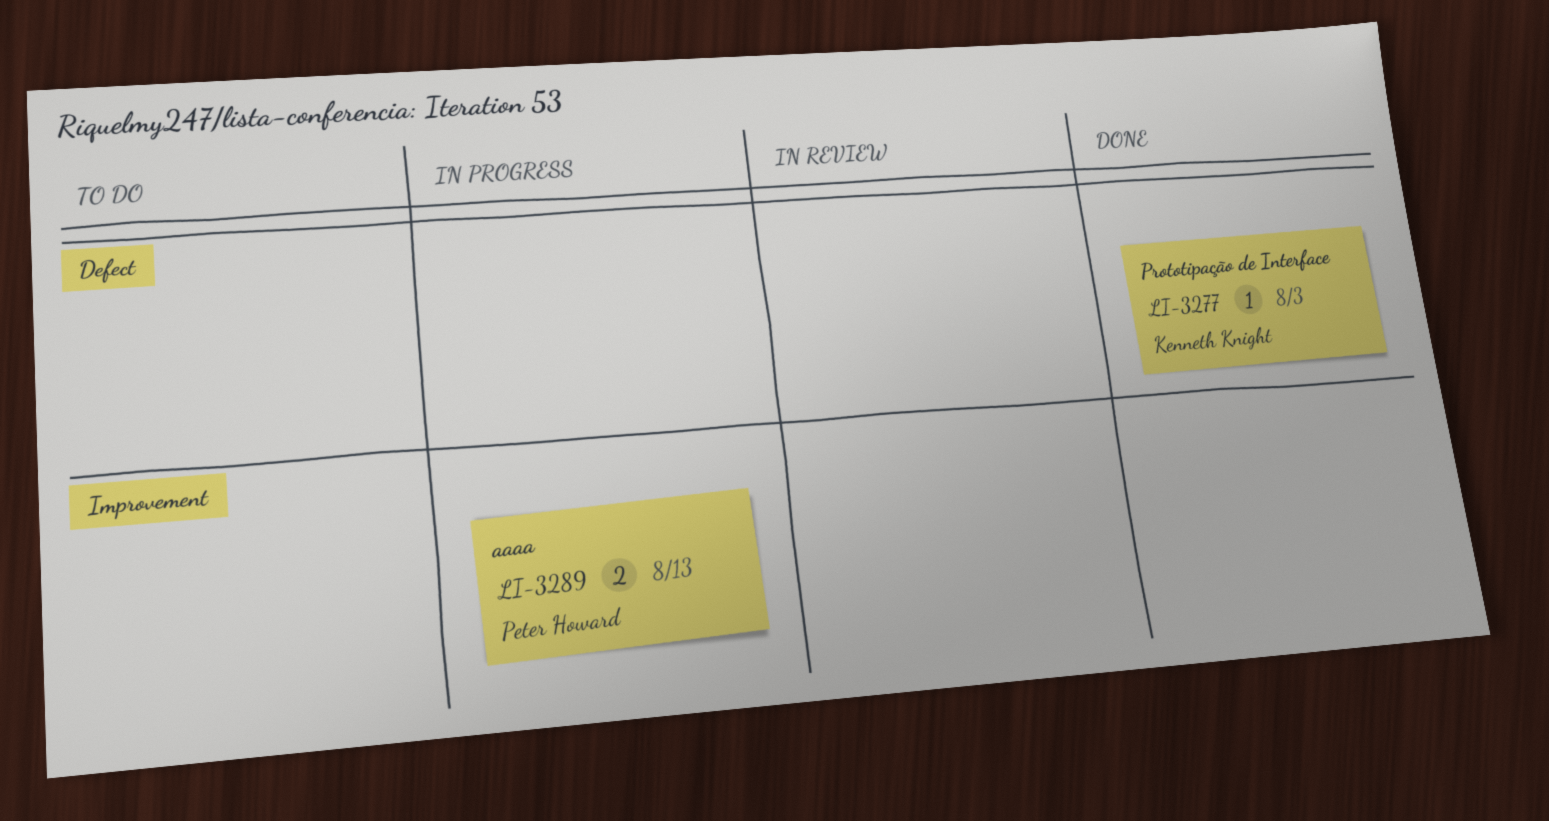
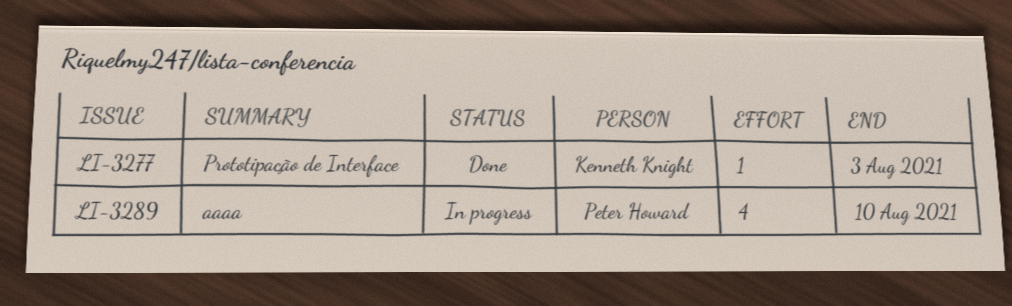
LI-3289, estimate: 2 -> 4
LI-3289, due: Aug 13 -> Aug 10

